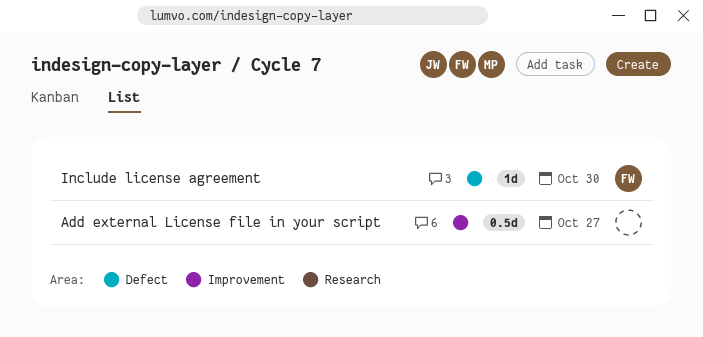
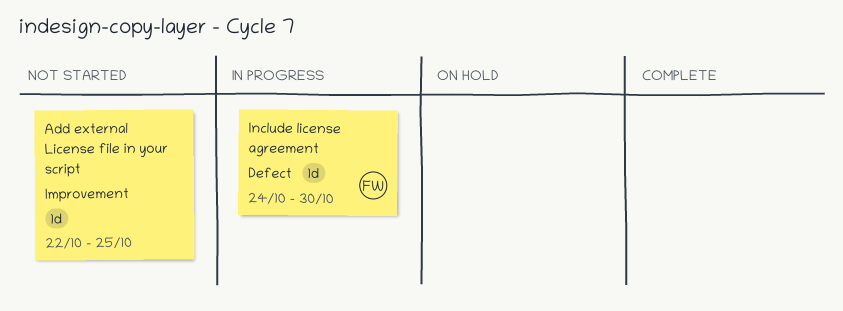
Add external License file in your script, estimate: 0.5d -> 1d
Add external License file in your script, due: Oct 27 -> Oct 25

